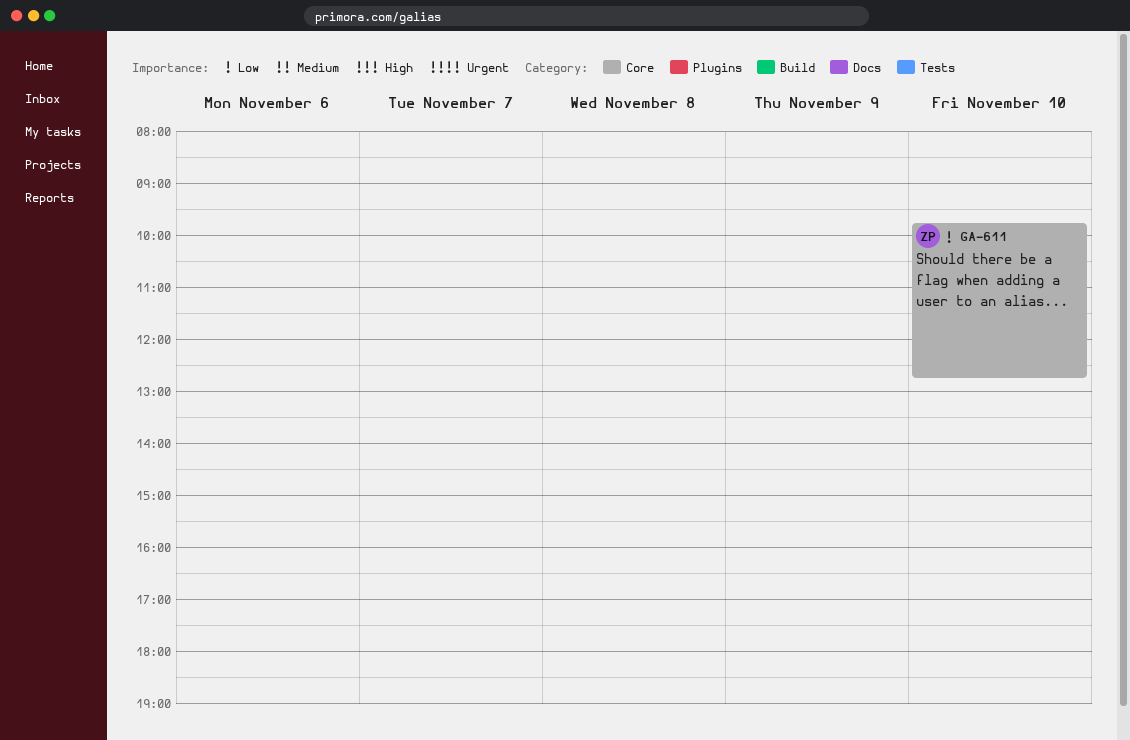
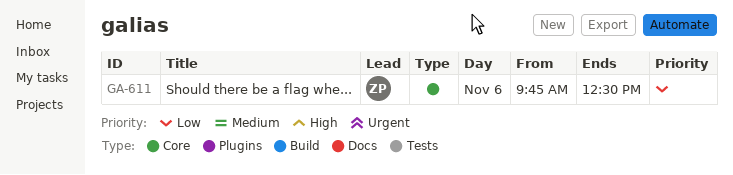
GA-611, day: Nov 10 -> Nov 6
GA-611, ends: 12:45 -> 12:30

